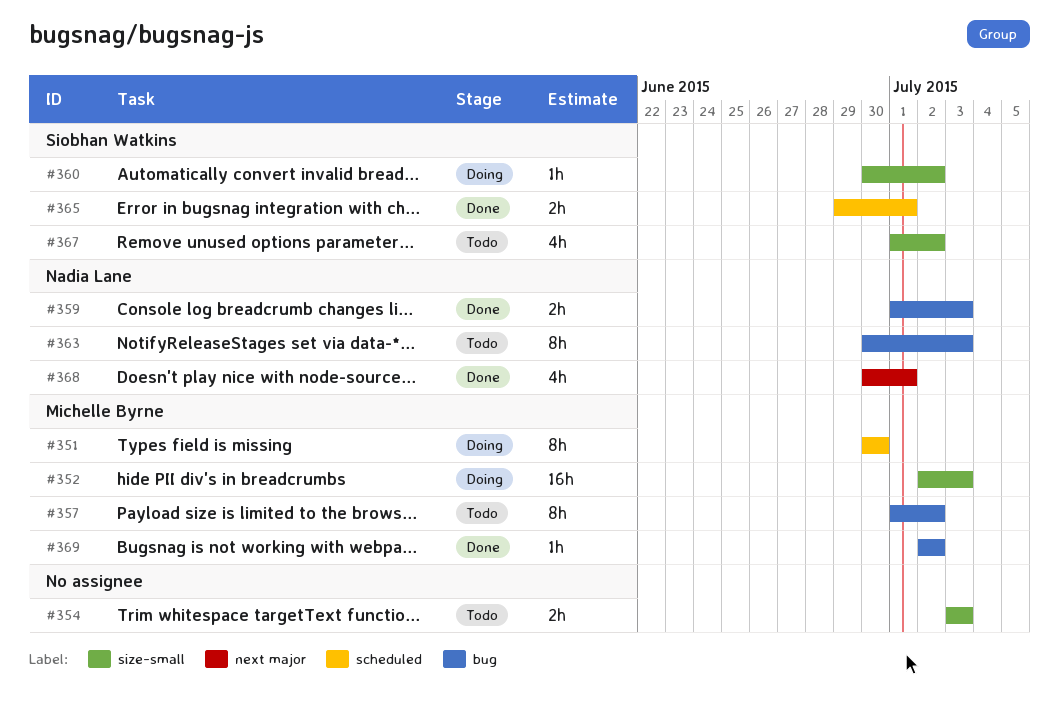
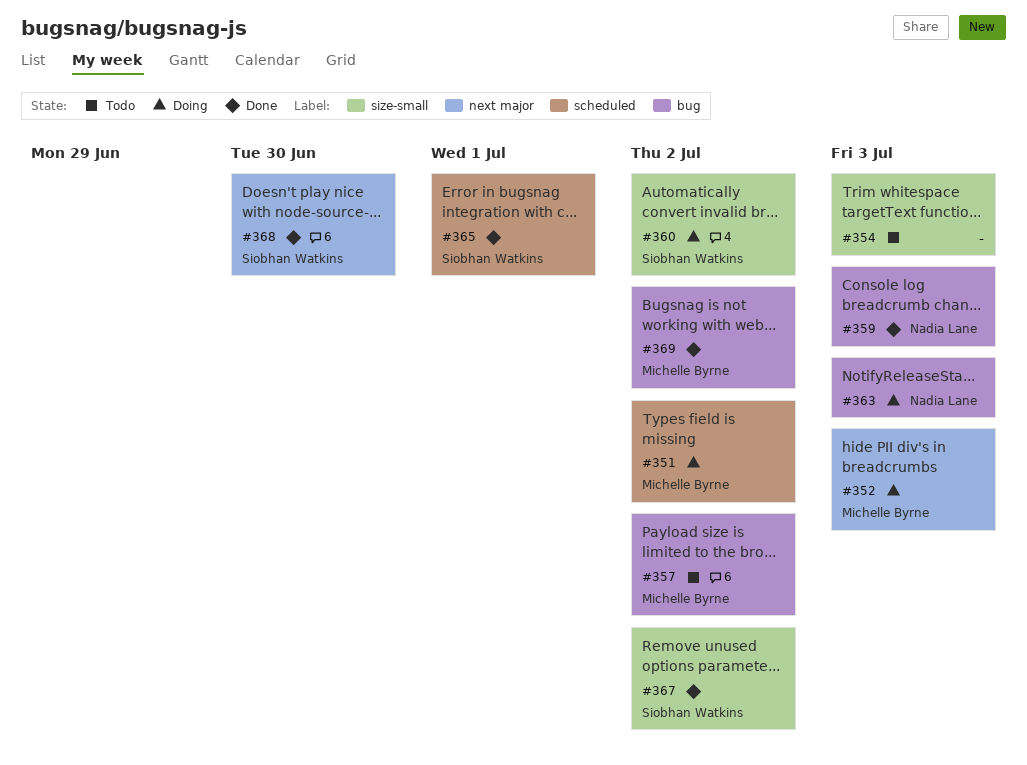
#351, due: Jun 30 -> Jul 2
#352, label: size-small -> next major
#363, status: Todo -> Doing
#367, status: Todo -> Done
#368, owner: Nadia Lane -> Siobhan Watkins
#368, due: Jul 1 -> Jun 30

